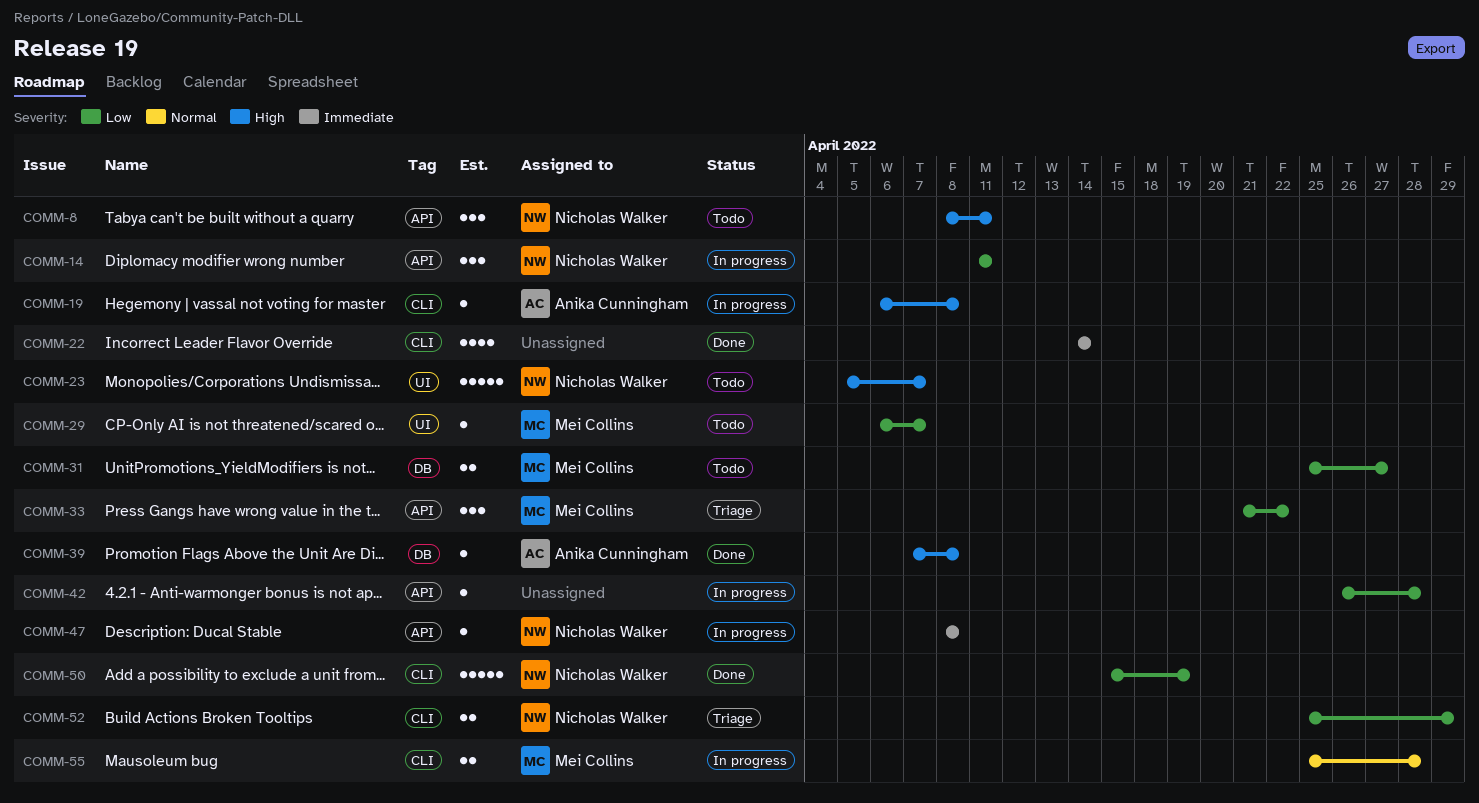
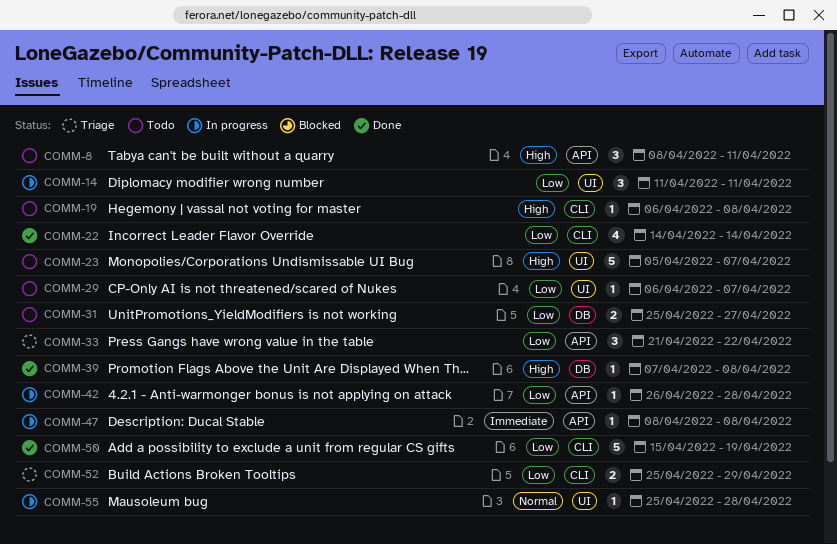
COMM-14, label: API -> UI
COMM-19, status: In progress -> Todo
COMM-22, priority: Immediate -> Low
COMM-55, label: CLI -> UI
COMM-55, estimate: 2 -> 1

